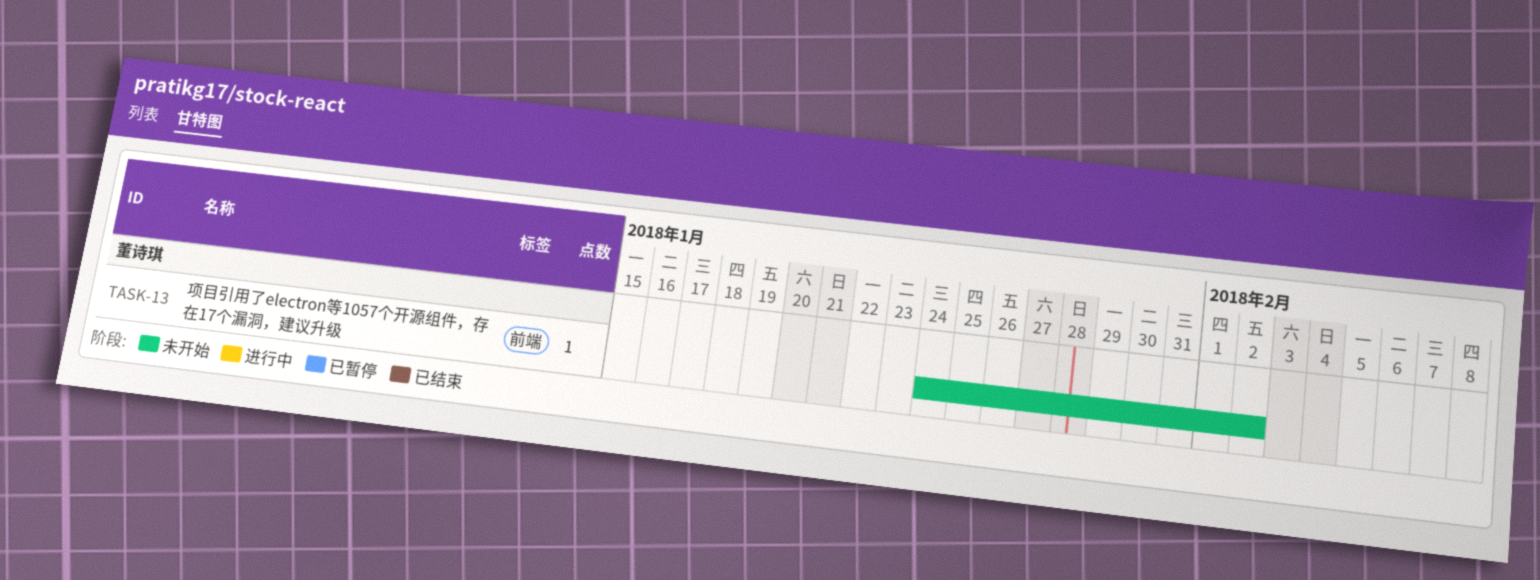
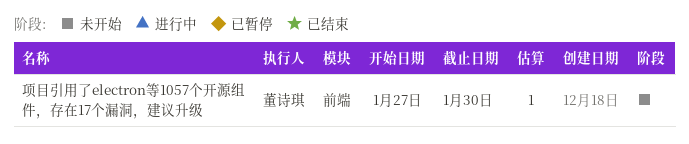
项目引用了electron等1057个开源组件，存在17个漏洞，建议升级, start: Jan 24 -> Jan 27
项目引用了electron等1057个开源组件，存在17个漏洞，建议升级, due: Feb 2 -> Jan 30

